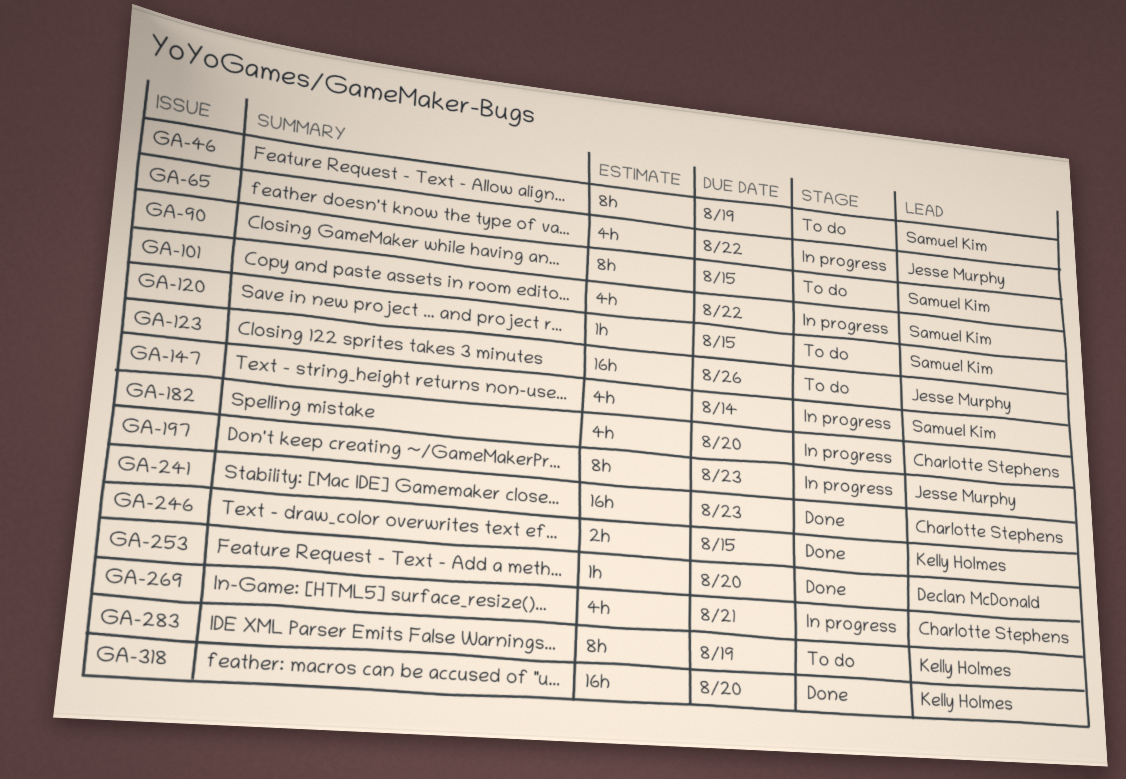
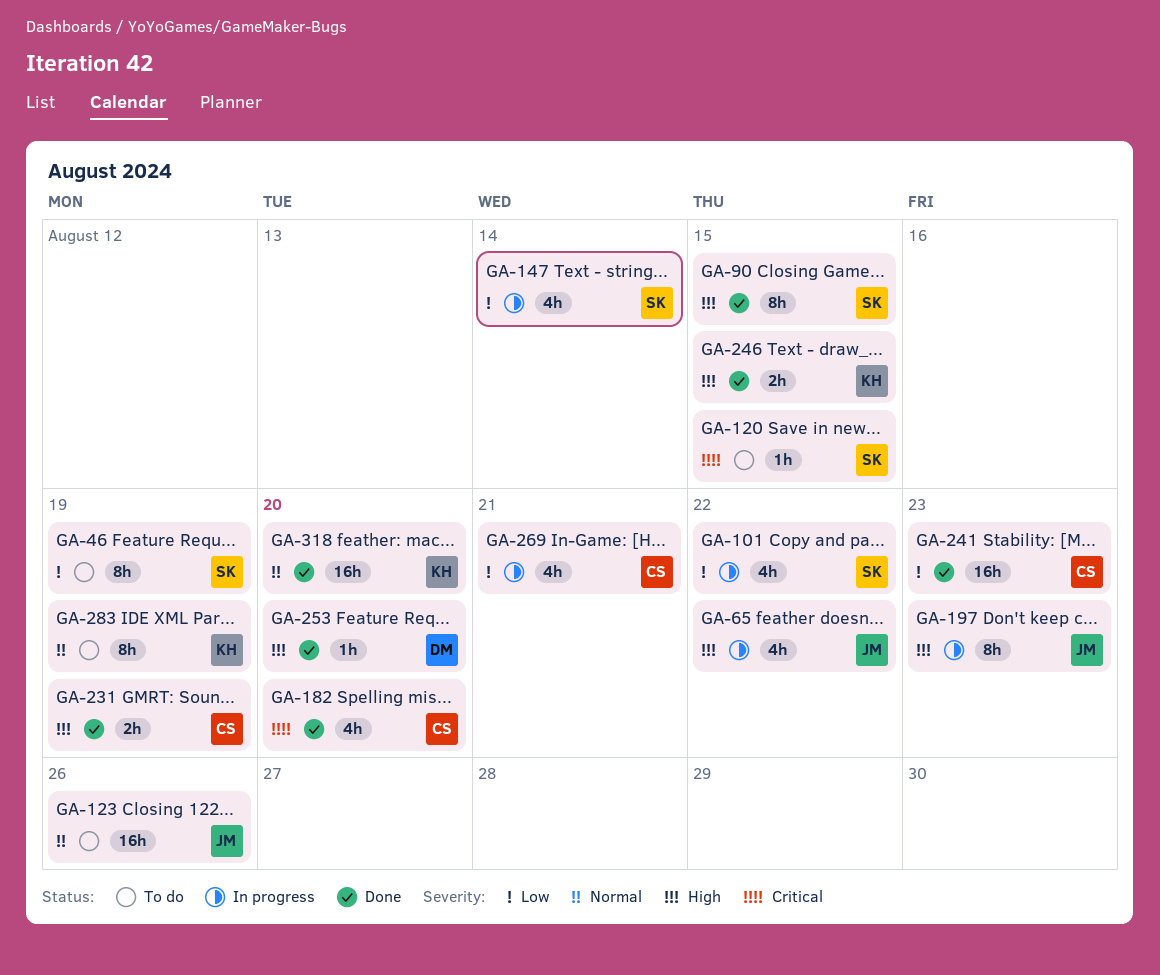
GA-90, status: To do -> Done
GA-182, status: In progress -> Done
GA-231: none -> present

